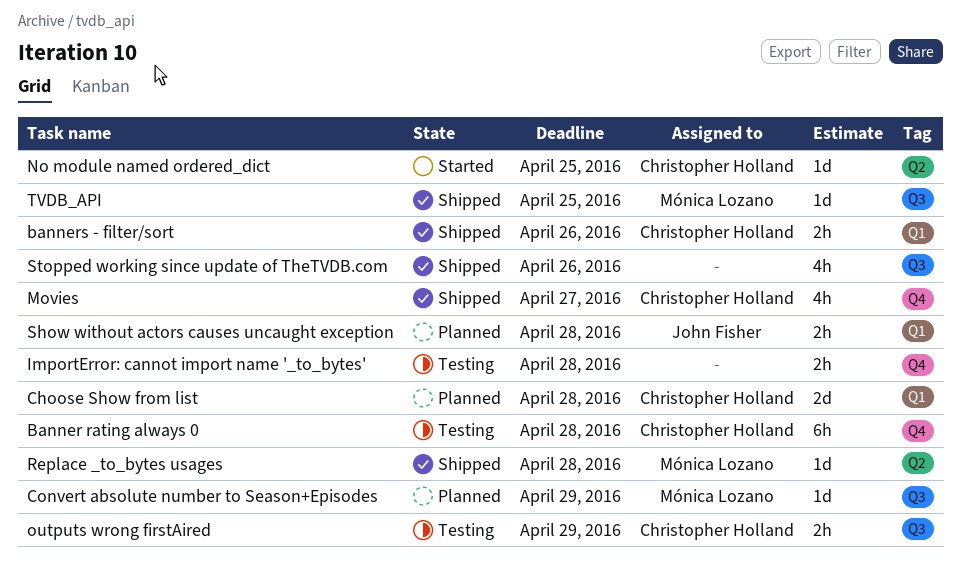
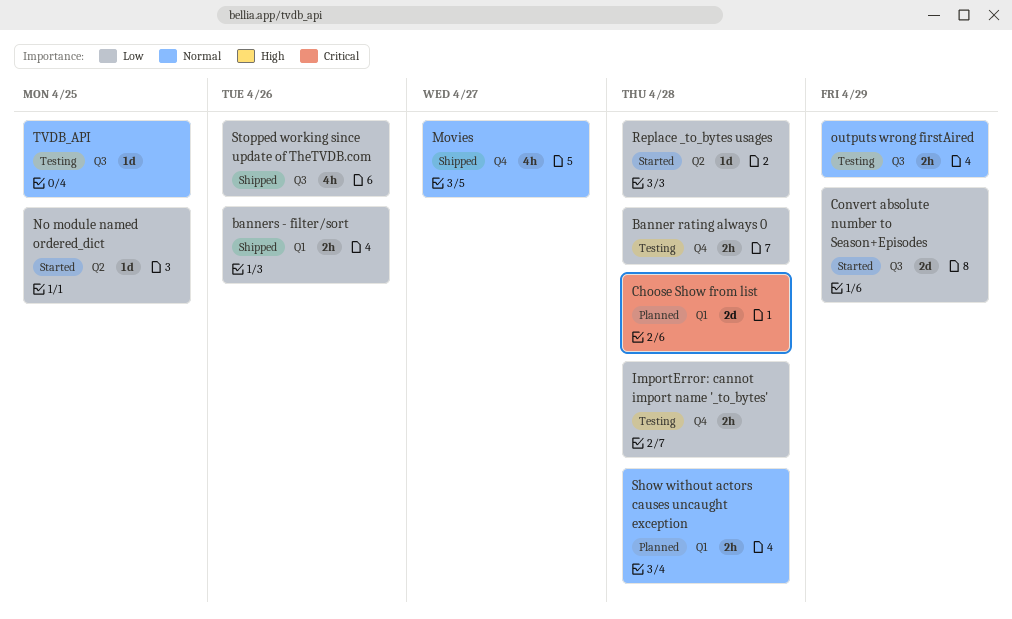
Banner rating always 0, estimate: 6h -> 2h
Convert absolute number to Season+Episodes, status: Planned -> Started
Convert absolute number to Season+Episodes, estimate: 1d -> 2d
Replace _to_bytes usages, status: Shipped -> Started
TVDB_API, status: Shipped -> Testing

